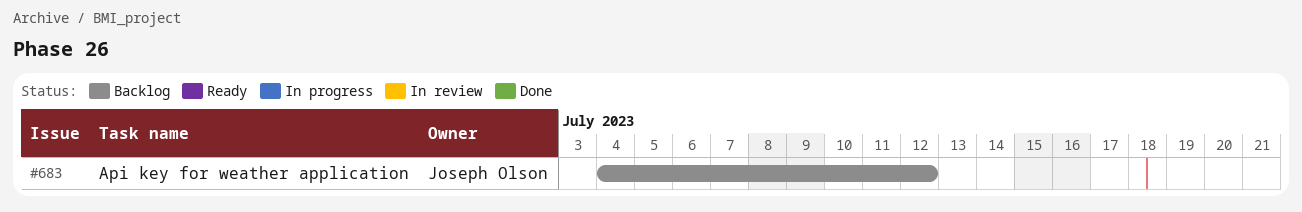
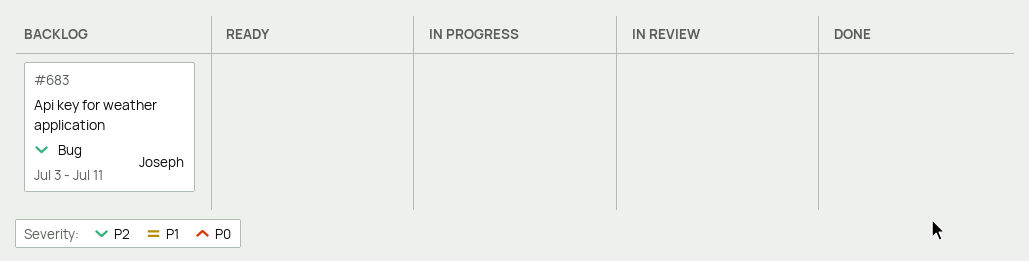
#683, start: Jul 4 -> Jul 3
#683, due: Jul 12 -> Jul 11

